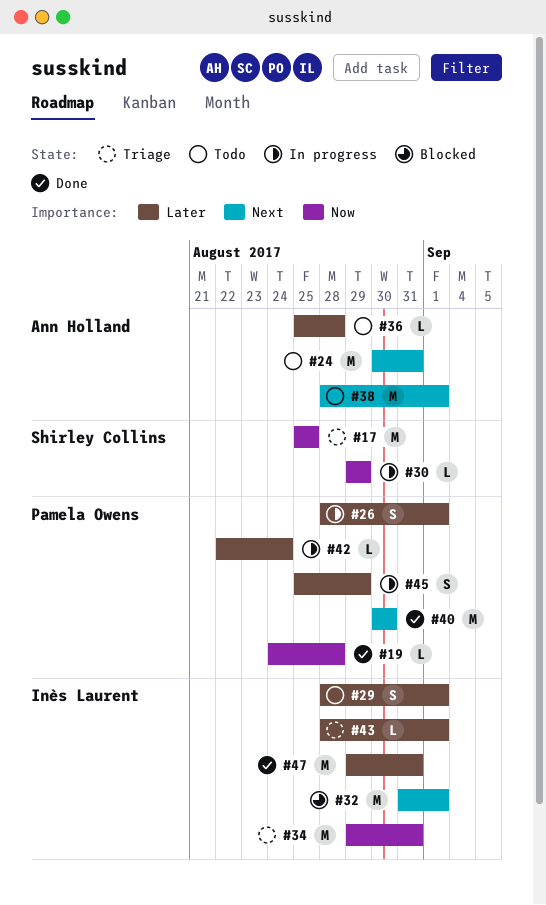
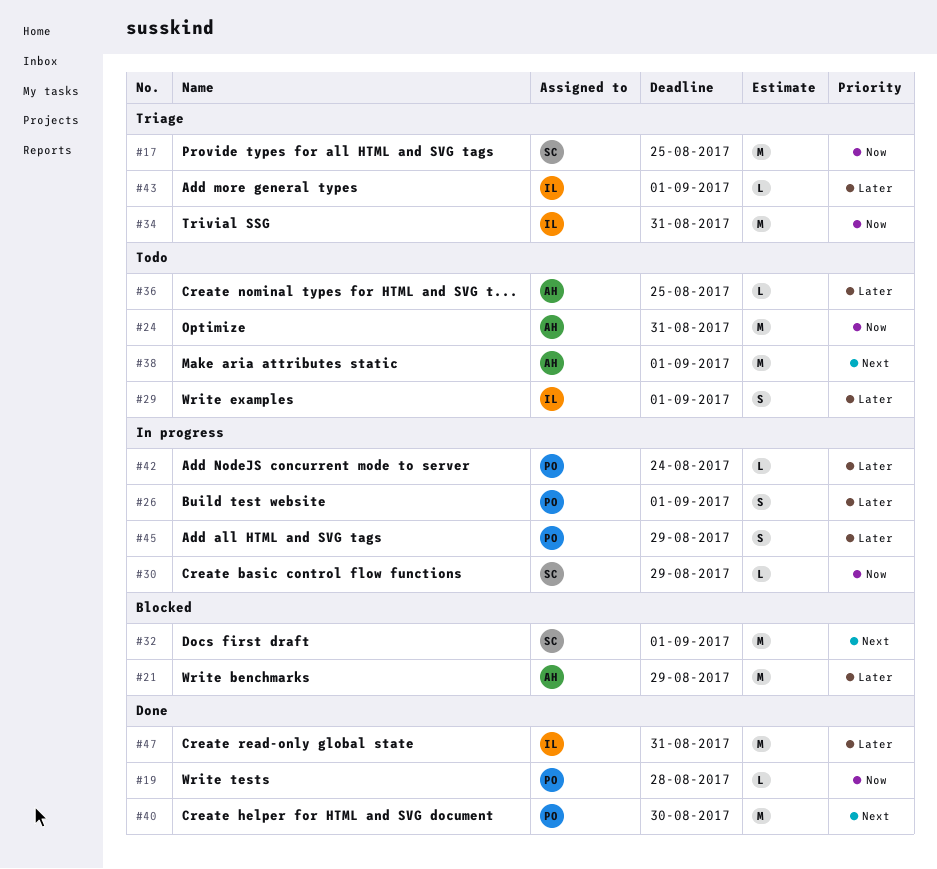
#21: none -> present
#24, priority: Next -> Now
#32, owner: Inès Laurent -> Shirley Collins
#36, due: Aug 28 -> Aug 25

